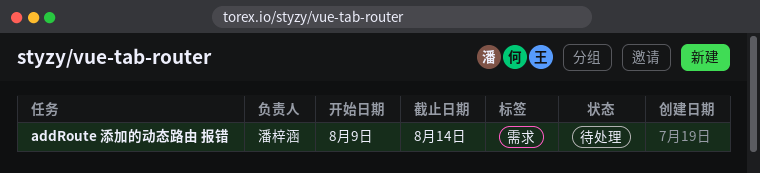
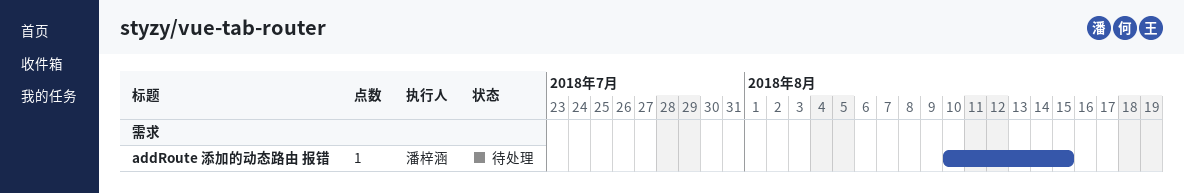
addRoute 添加的动态路由 报错, start: Aug 9 -> Aug 10
addRoute 添加的动态路由 报错, due: Aug 14 -> Aug 15

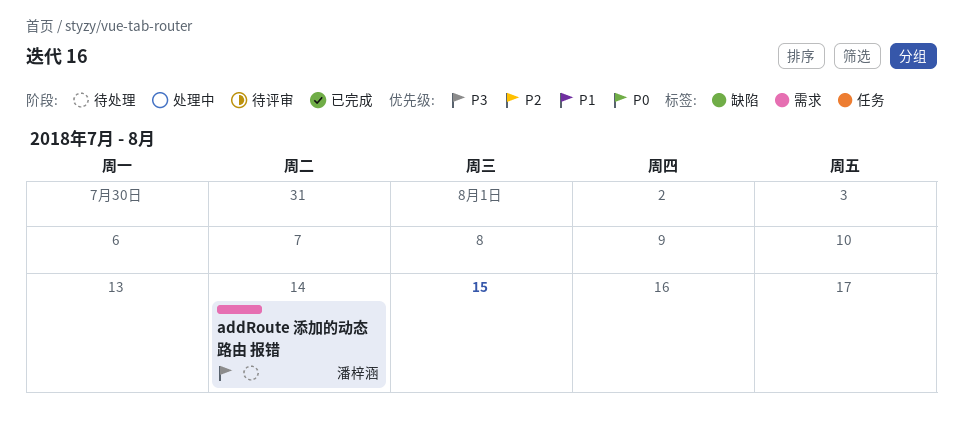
addRoute 添加的动态路由 报错, due: Aug 15 -> Aug 14

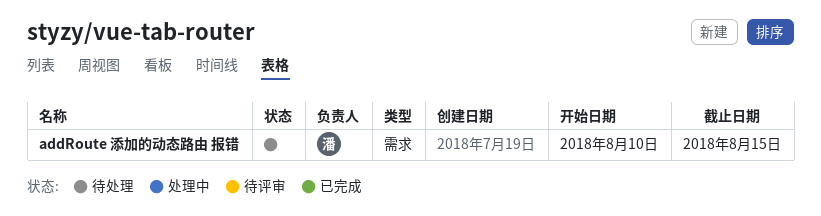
addRoute 添加的动态路由 报错, due: Aug 14 -> Aug 15

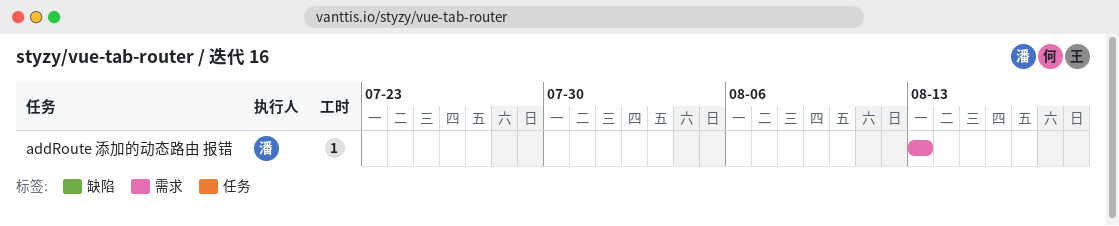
addRoute 添加的动态路由 报错, start: Aug 10 -> Aug 13
addRoute 添加的动态路由 报错, due: Aug 15 -> Aug 13

